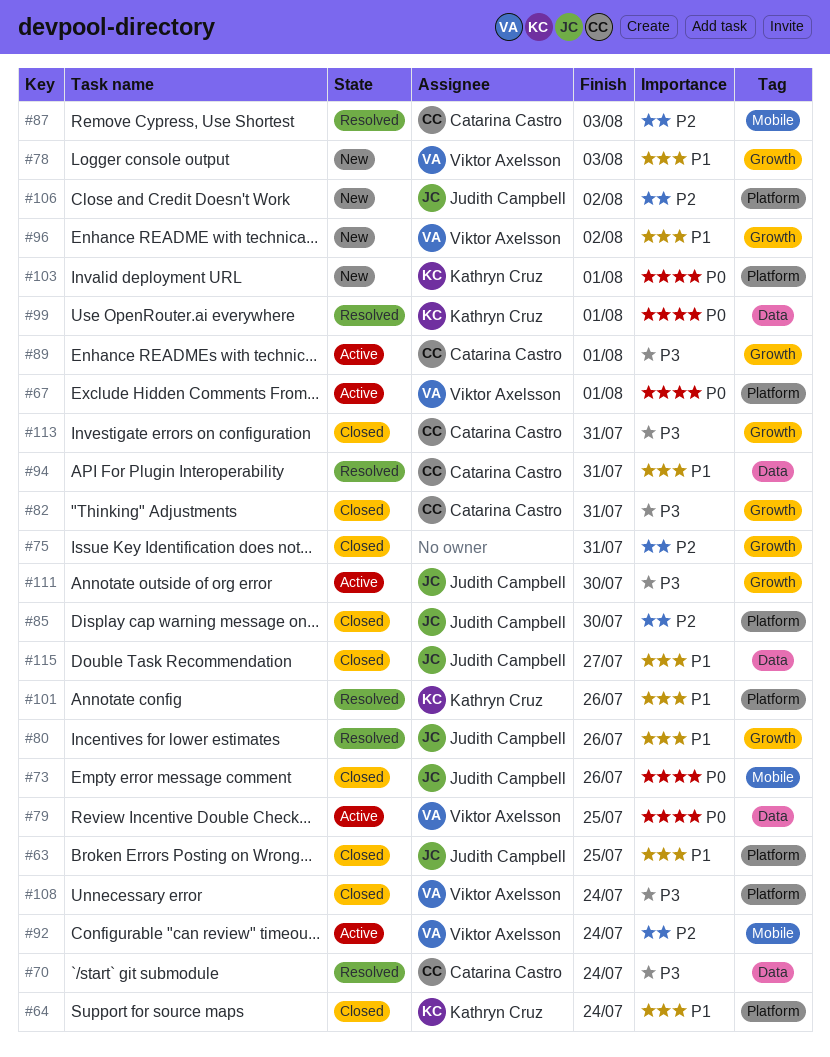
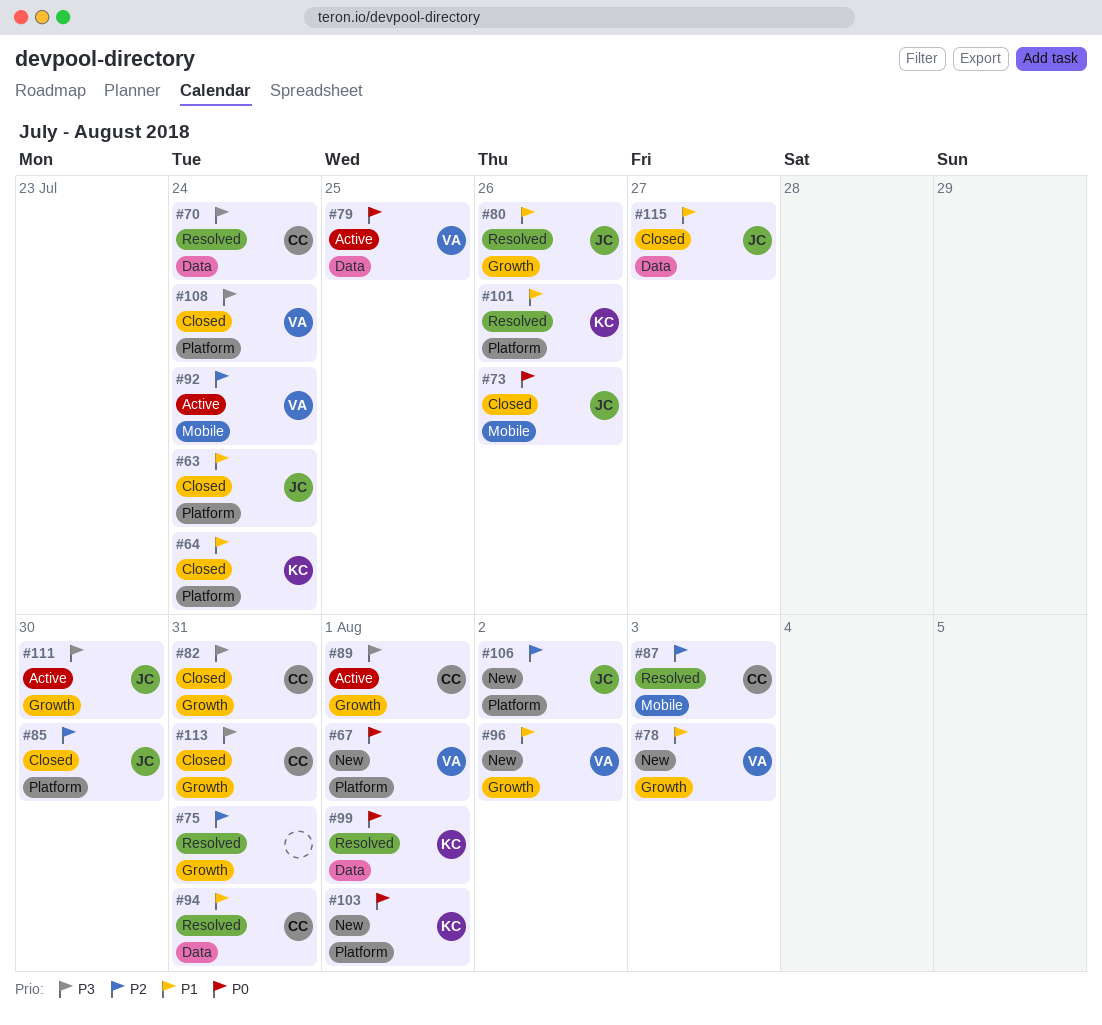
#63, due: Jul 25 -> Jul 24
#67, status: Active -> New
#75, status: Closed -> Resolved

